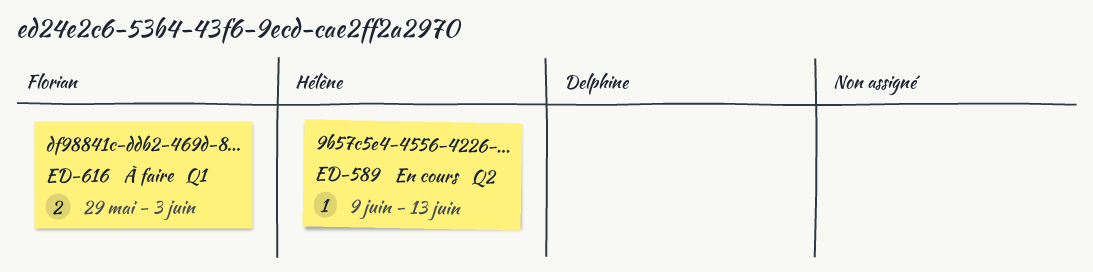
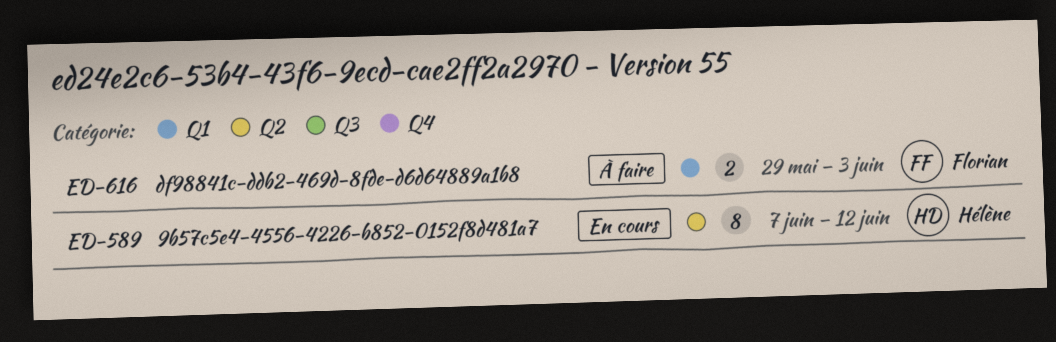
ED-589, estimate: 1 -> 8
ED-589, start: Jun 9 -> Jun 7
ED-589, due: Jun 13 -> Jun 12

